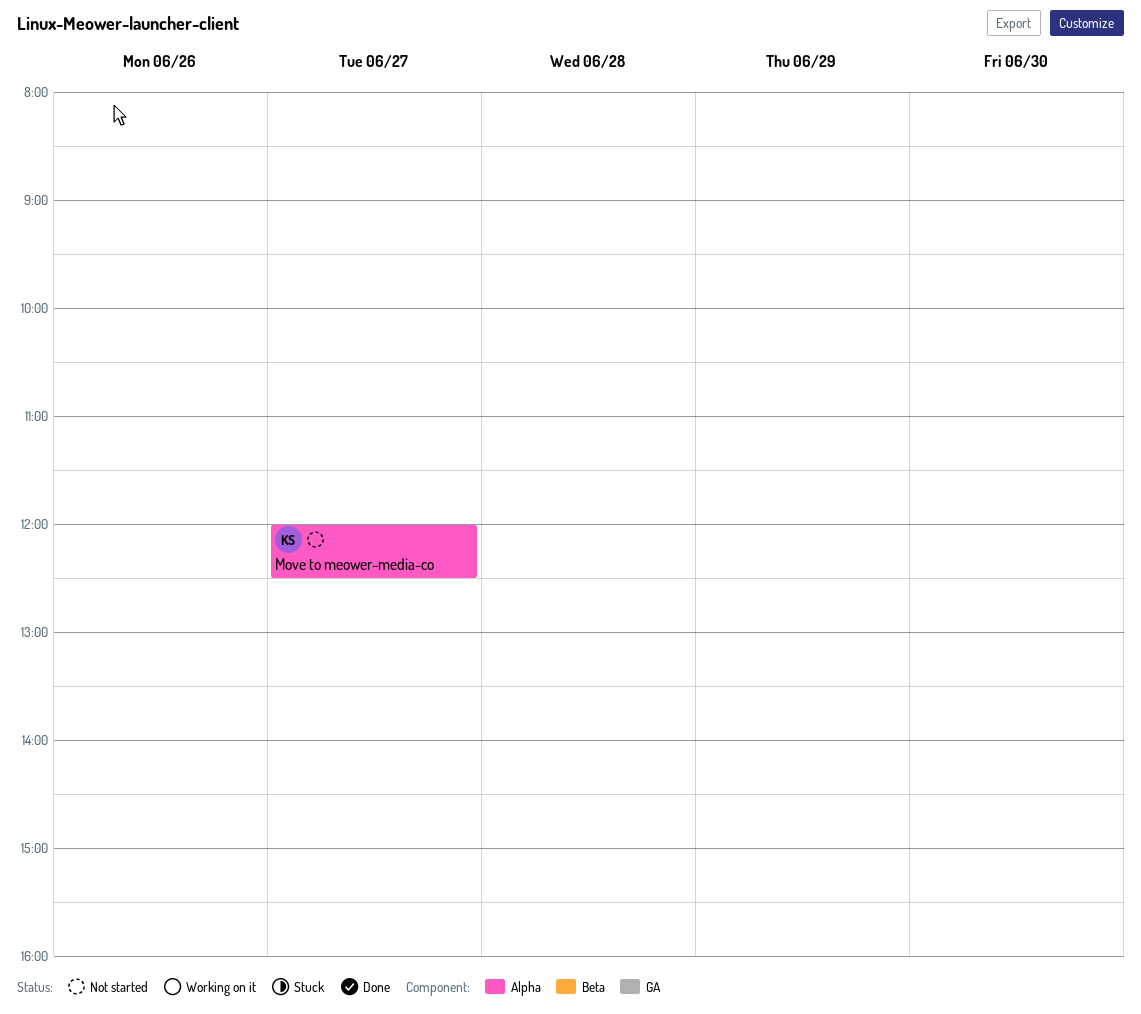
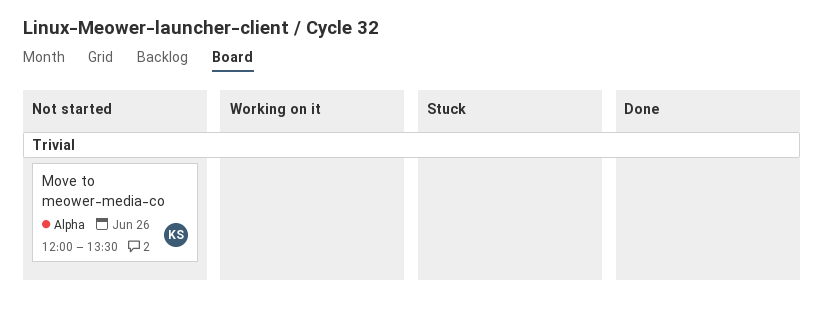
Move to meower-media-co, day: Jun 27 -> Jun 26
Move to meower-media-co, ends: 12:30 -> 13:30

